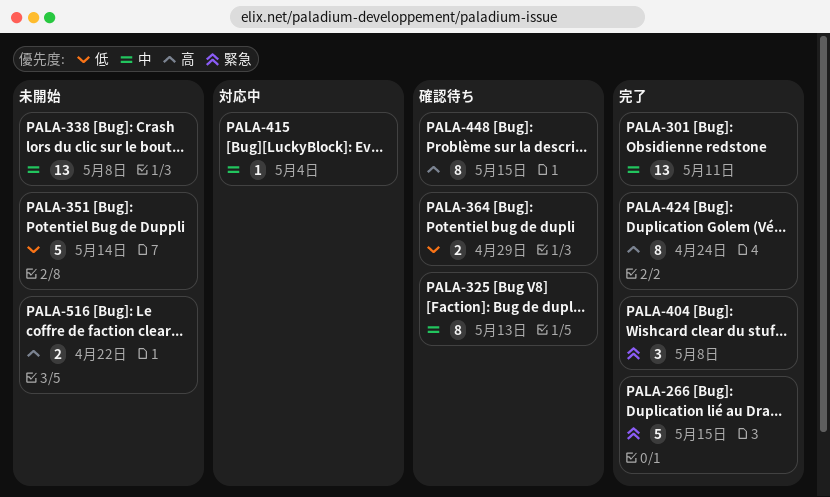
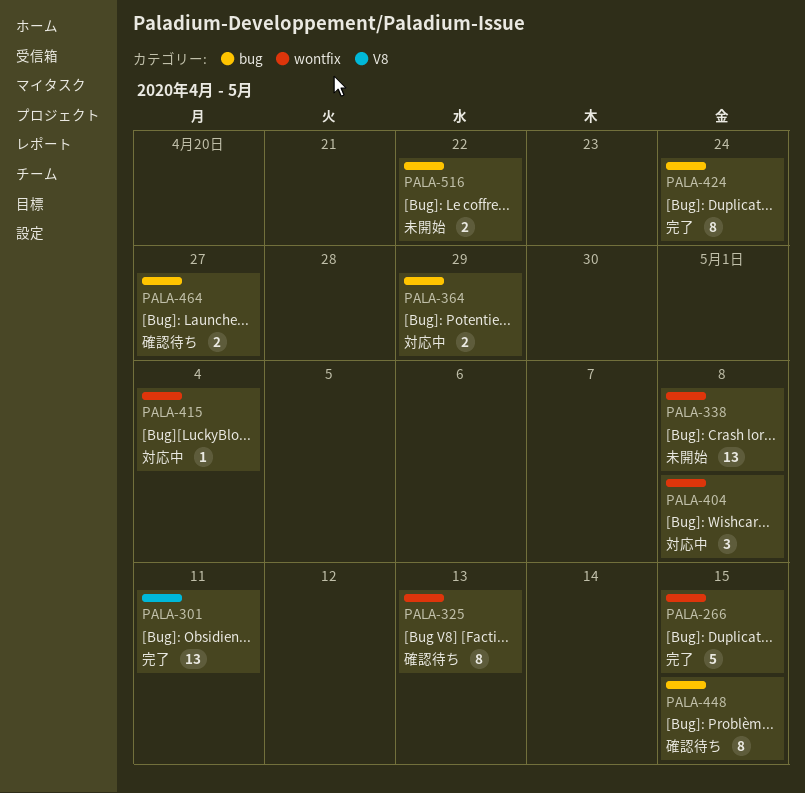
PALA-351: present -> none
PALA-364, status: 確認待ち -> 対応中
PALA-404, status: 完了 -> 対応中
PALA-464: none -> present

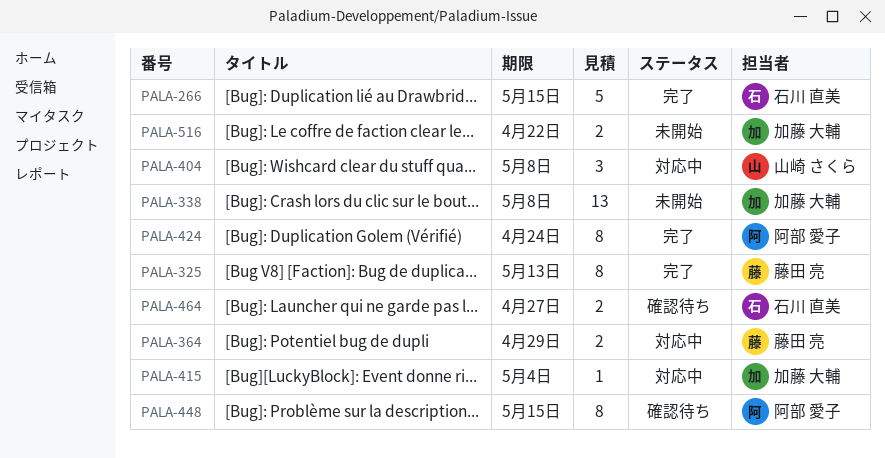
PALA-301: present -> none
PALA-325, status: 確認待ち -> 完了

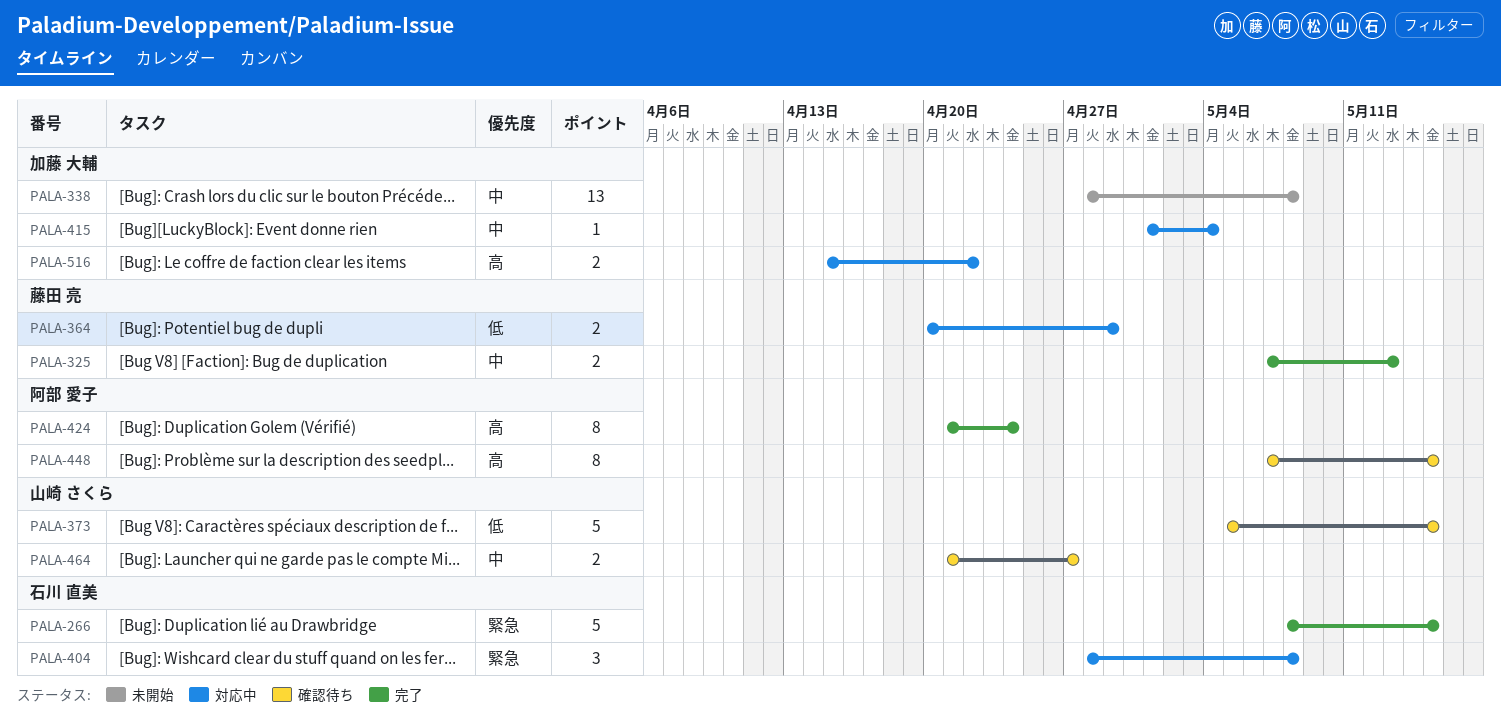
PALA-325, estimate: 8 -> 2
PALA-373: none -> present
PALA-404, owner: 山崎 さくら -> 石川 直美
PALA-464, owner: 石川 直美 -> 山崎 さくら
PALA-516, status: 未開始 -> 対応中

